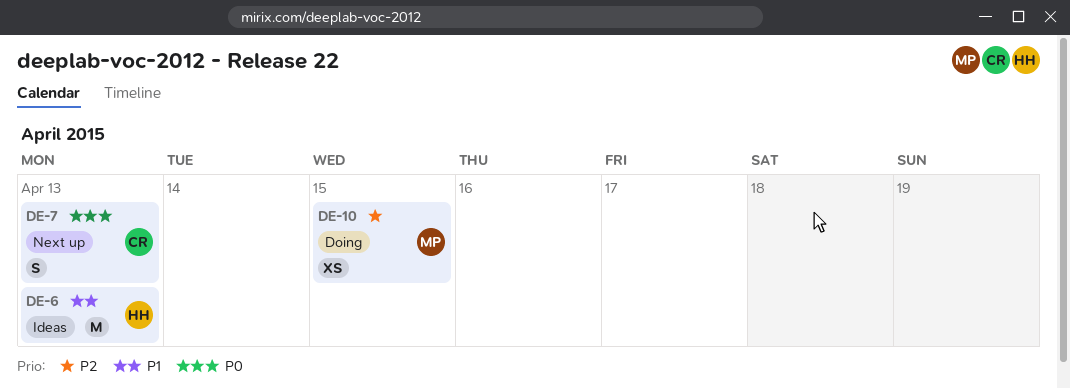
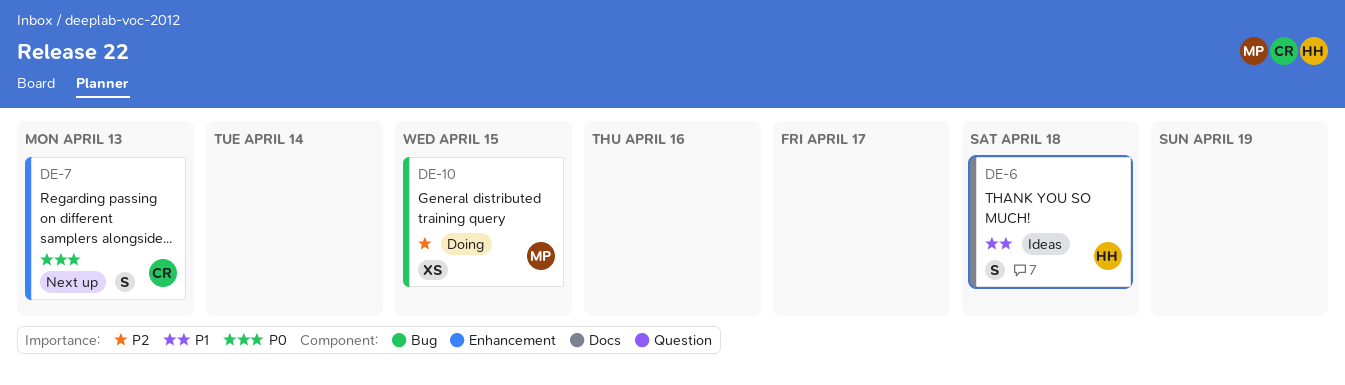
DE-6, estimate: M -> S
DE-6, due: Apr 13 -> Apr 18

